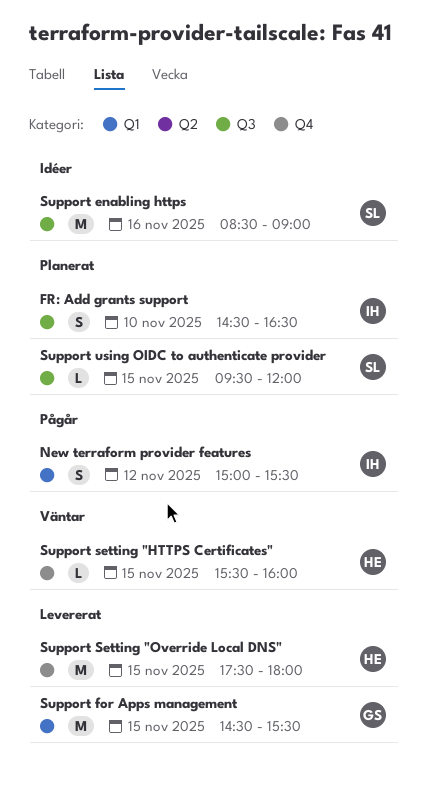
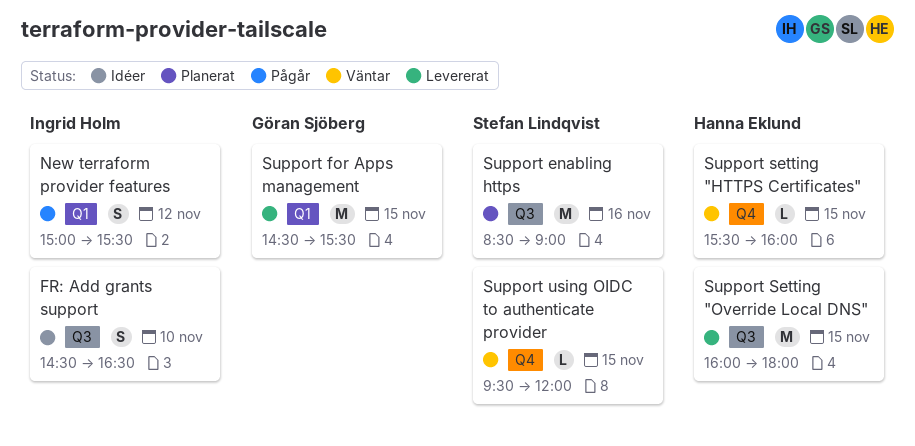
FR: Add grants support, status: Planerat -> Idéer
Support enabling https, status: Idéer -> Planerat
Support Setting "Override Local DNS", label: Q4 -> Q3
Support Setting "Override Local DNS", begins: 17:30 -> 16:00
Support using OIDC to authenticate provider, status: Planerat -> Väntar
Support using OIDC to authenticate provider, label: Q3 -> Q4

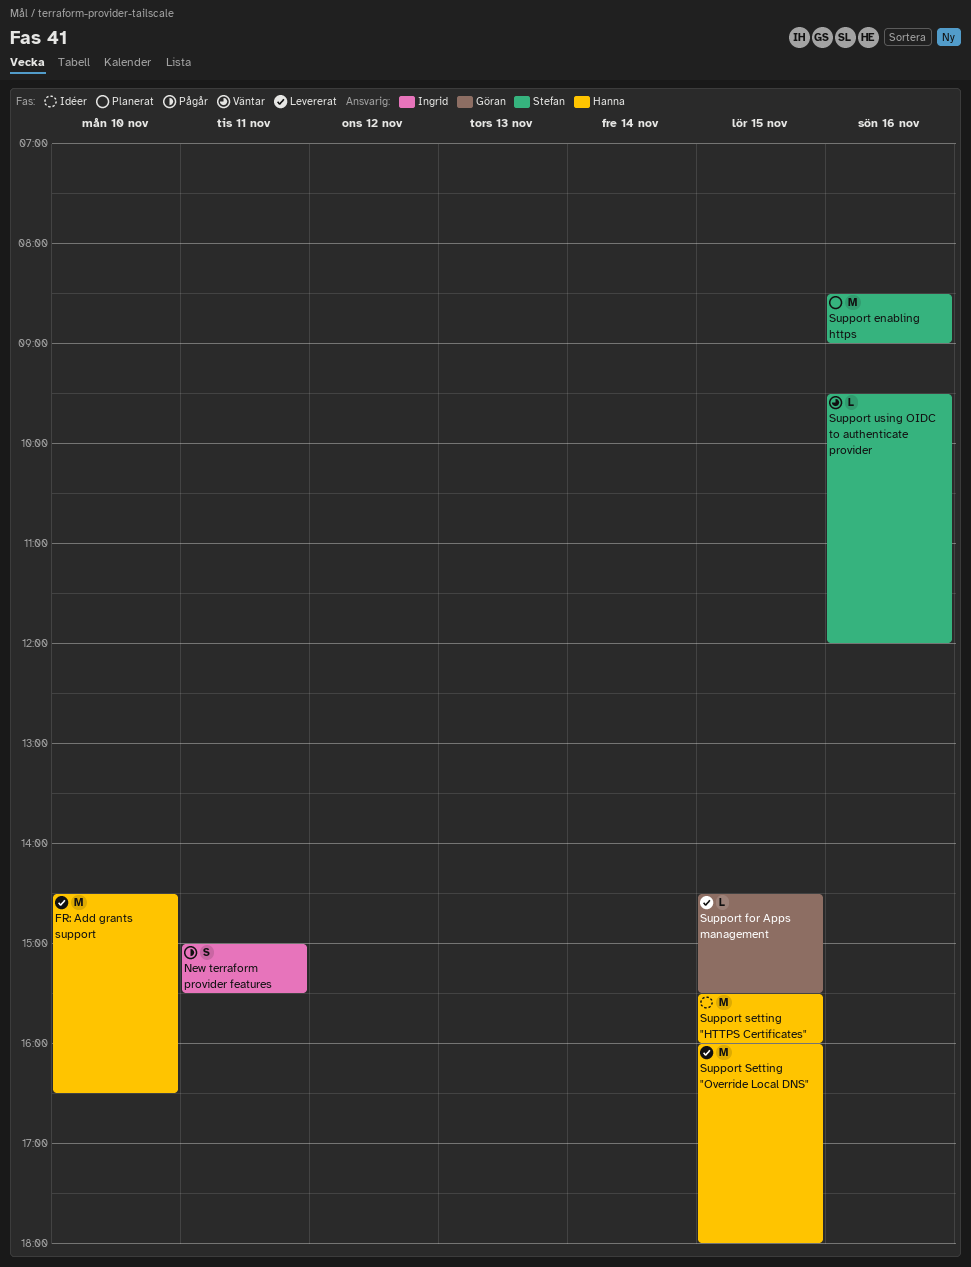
FR: Add grants support, status: Idéer -> Levererat
FR: Add grants support, owner: Ingrid Holm -> Hanna Eklund
FR: Add grants support, estimate: S -> M
New terraform provider features, day: Nov 12 -> Nov 11
Support for Apps management, estimate: M -> L
Support setting "HTTPS Certificates", status: Väntar -> Idéer
Support setting "HTTPS Certificates", estimate: L -> M
Support using OIDC to authenticate provider, day: Nov 15 -> Nov 16

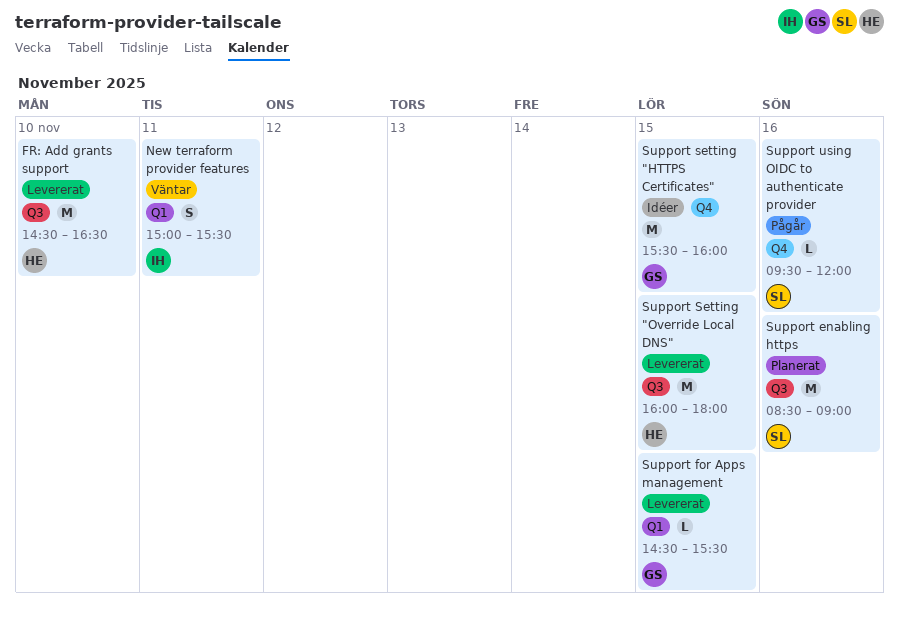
New terraform provider features, status: Pågår -> Väntar
Support setting "HTTPS Certificates", owner: Hanna -> Göran
Support using OIDC to authenticate provider, status: Väntar -> Pågår

